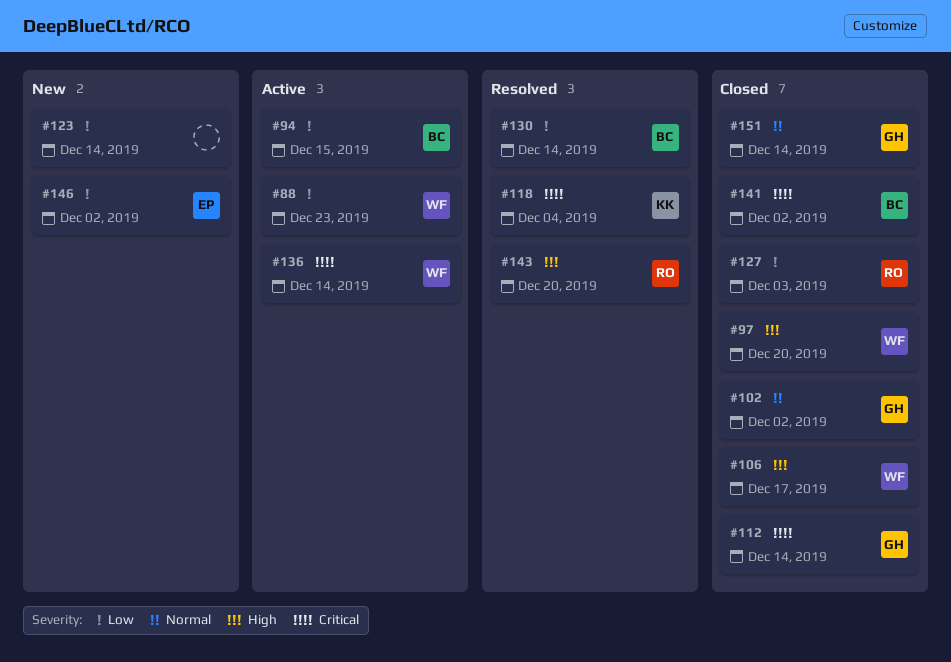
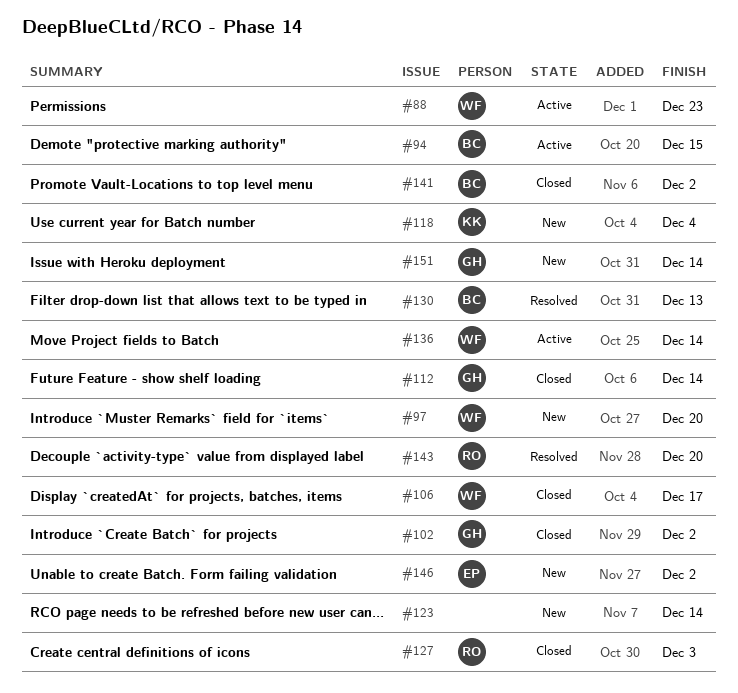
#97, status: Closed -> New
#118, status: Resolved -> New
#130, due: Dec 14 -> Dec 13
#151, status: Closed -> New

